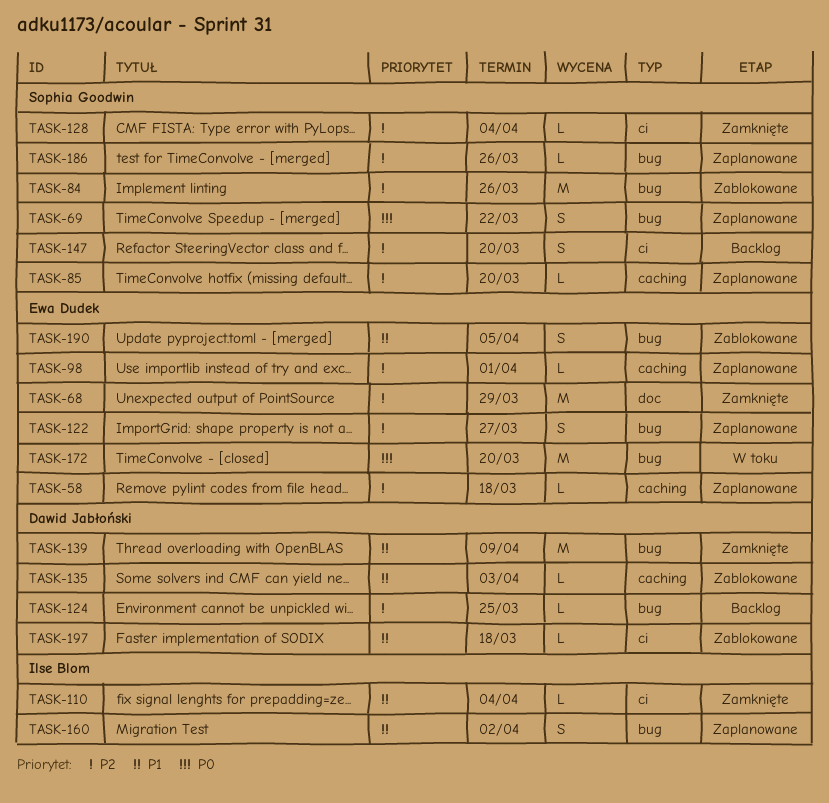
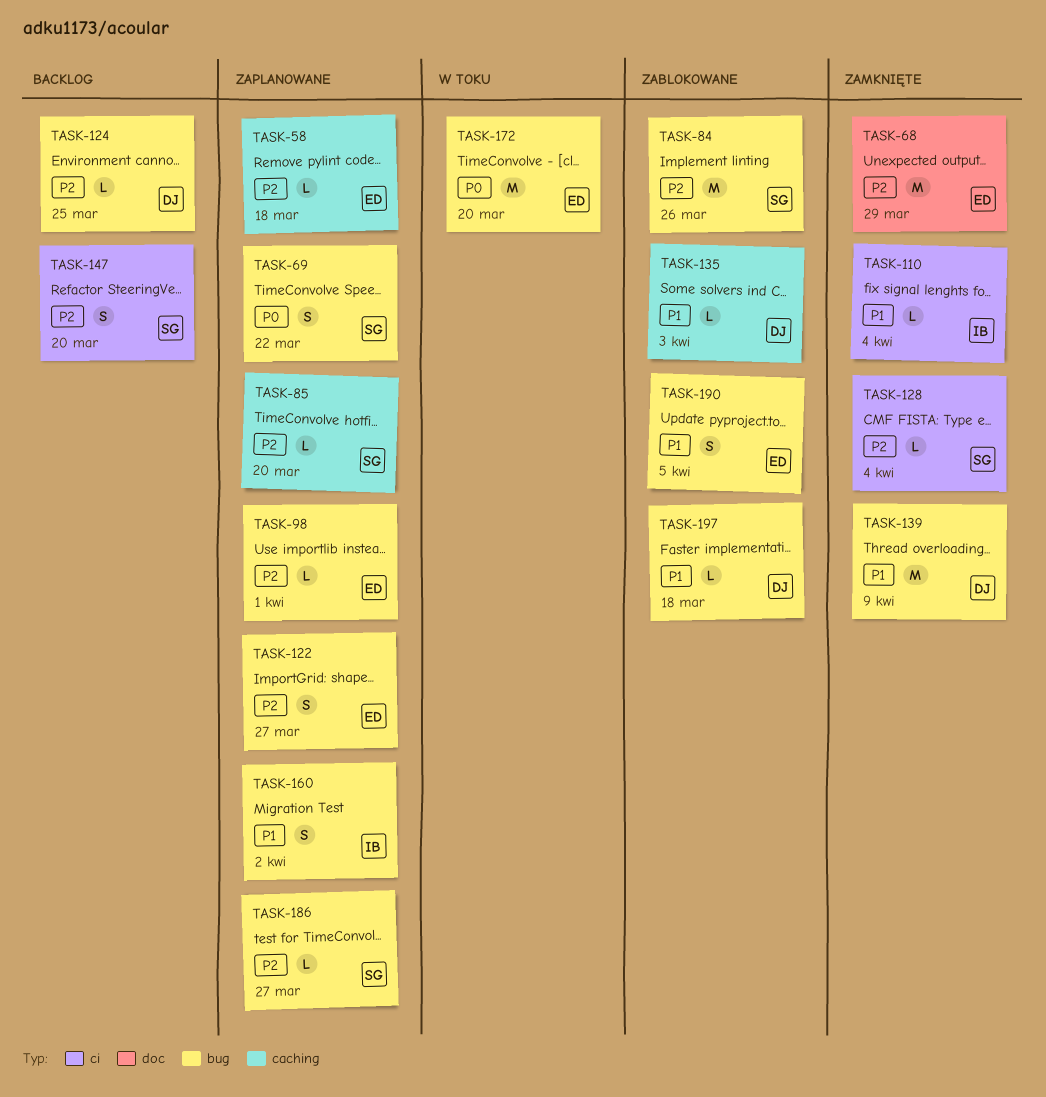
TASK-98, label: caching -> bug
TASK-186, due: Mar 26 -> Mar 27
TASK-197, label: ci -> bug

